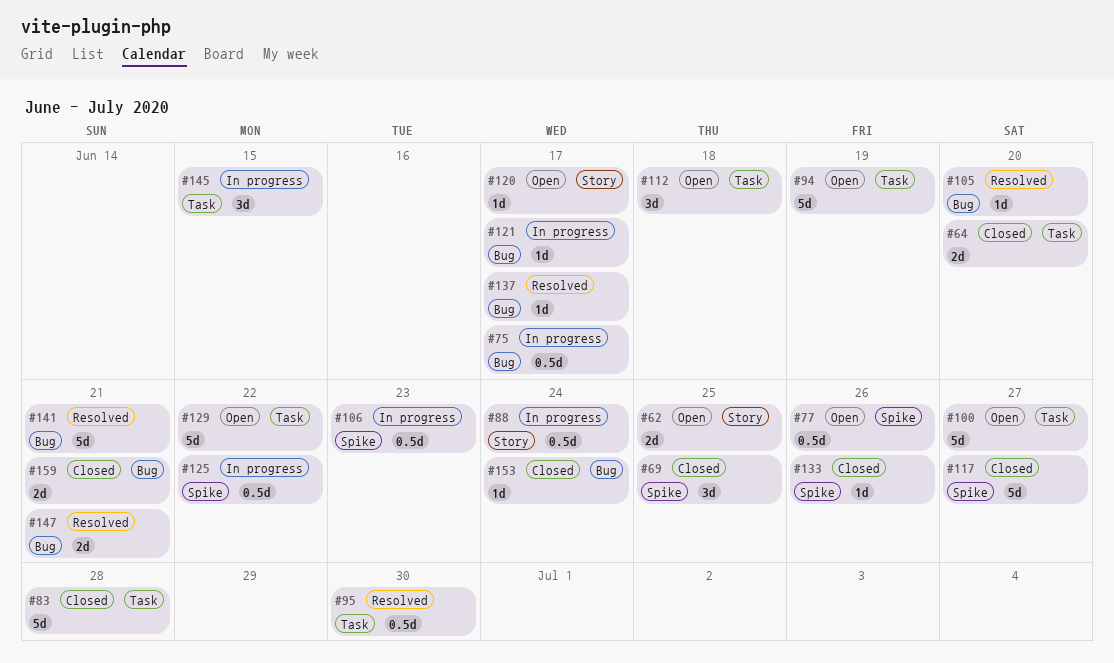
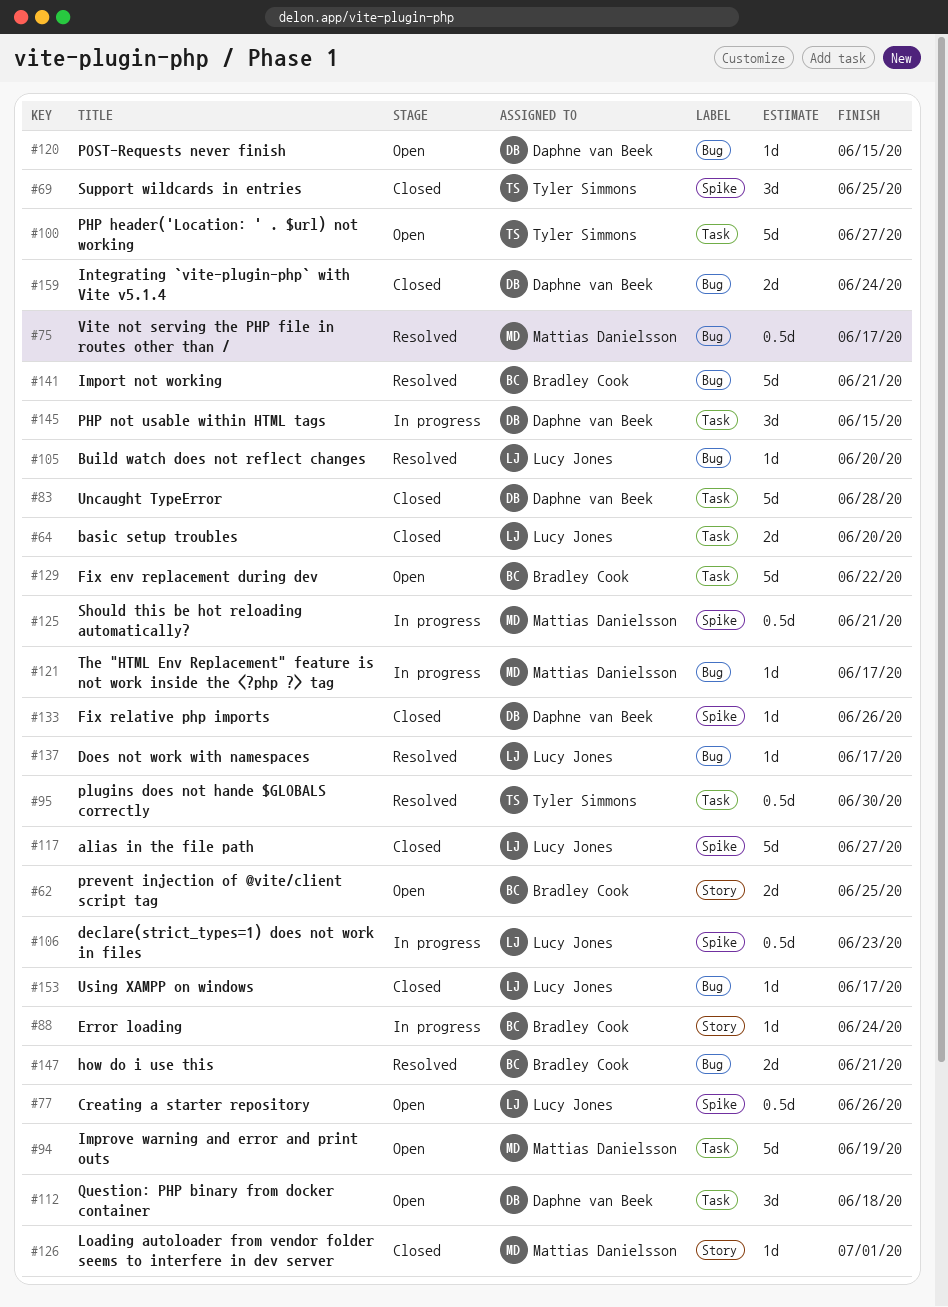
#75, status: In progress -> Resolved
#88, estimate: 0.5d -> 1d
#120, label: Story -> Bug
#120, due: Jun 17 -> Jun 15
#125, due: Jun 22 -> Jun 21
#126: none -> present
#153, due: Jun 24 -> Jun 17
#159, due: Jun 21 -> Jun 24

